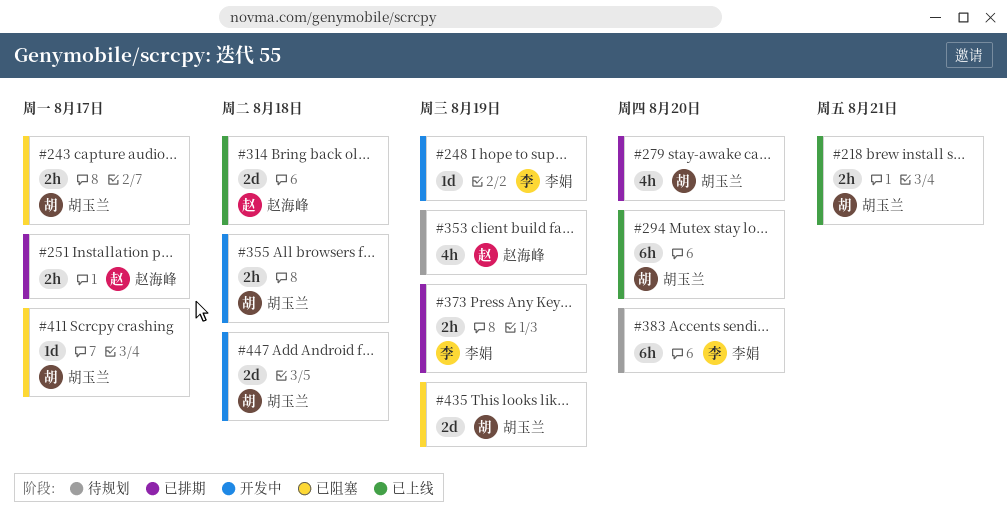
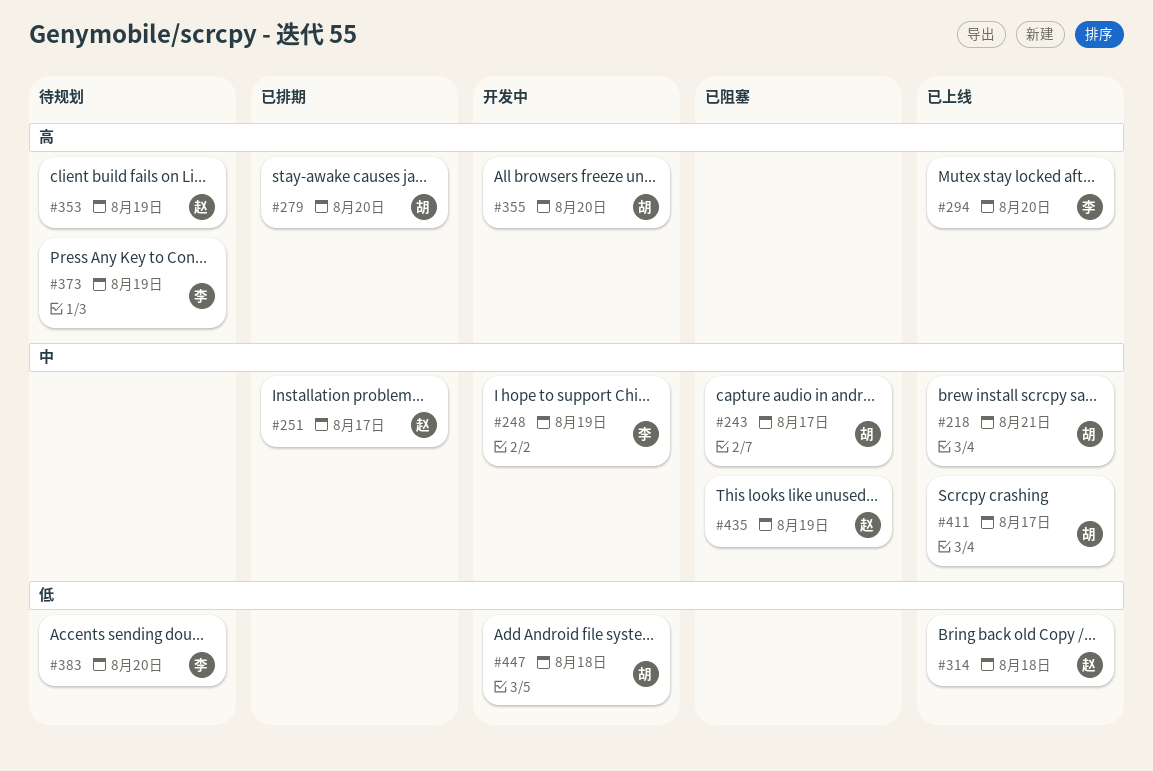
#294, owner: 胡玉兰 -> 李娟
#355, due: Aug 18 -> Aug 20
#373, status: 已排期 -> 待规划
#411, status: 已阻塞 -> 已上线
#435, owner: 胡玉兰 -> 赵海峰

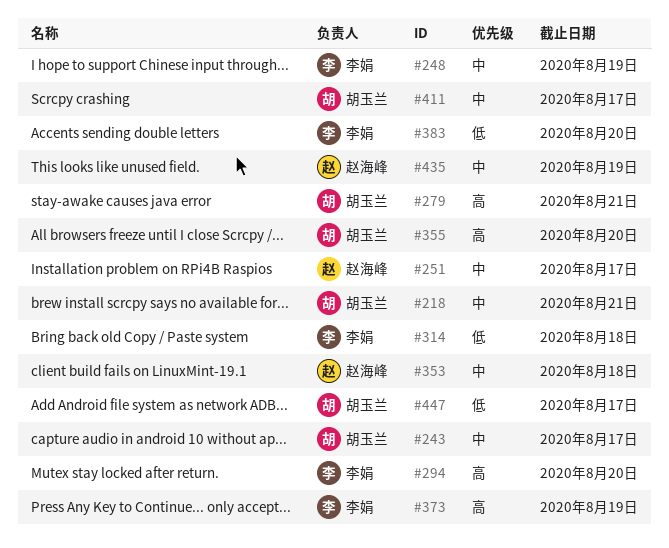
#279, due: Aug 20 -> Aug 21
#314, owner: 赵海峰 -> 李娟
#353, priority: 高 -> 中
#353, due: Aug 19 -> Aug 18
#447, due: Aug 18 -> Aug 17

